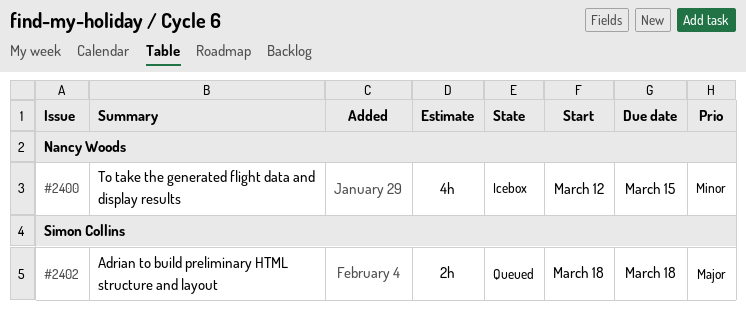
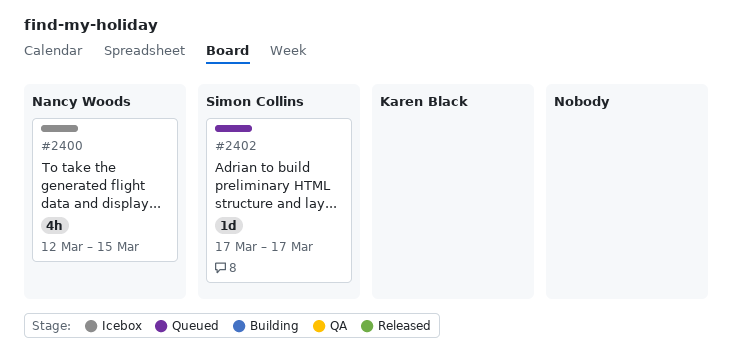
#2402, estimate: 2h -> 1d
#2402, start: Mar 18 -> Mar 17
#2402, due: Mar 18 -> Mar 17

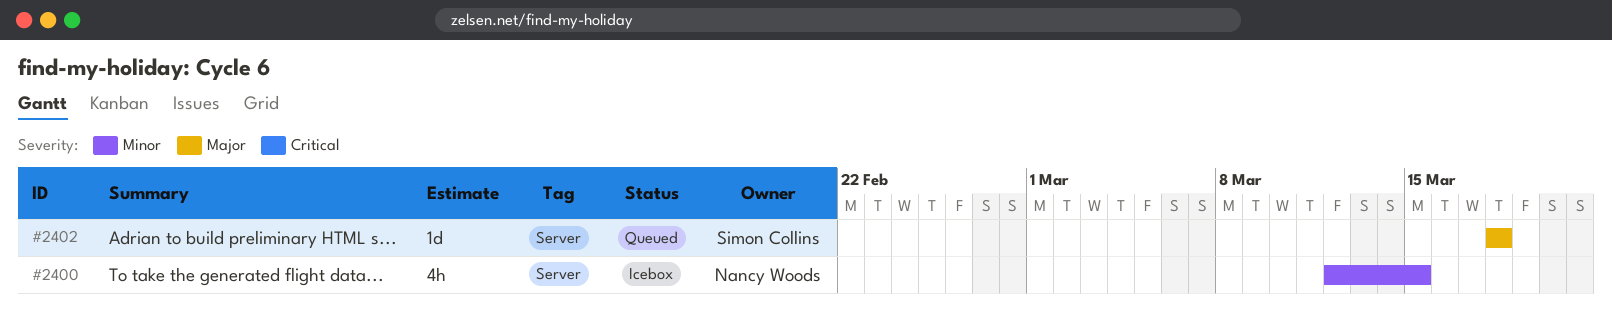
#2402, start: Mar 17 -> Mar 18
#2402, due: Mar 17 -> Mar 18

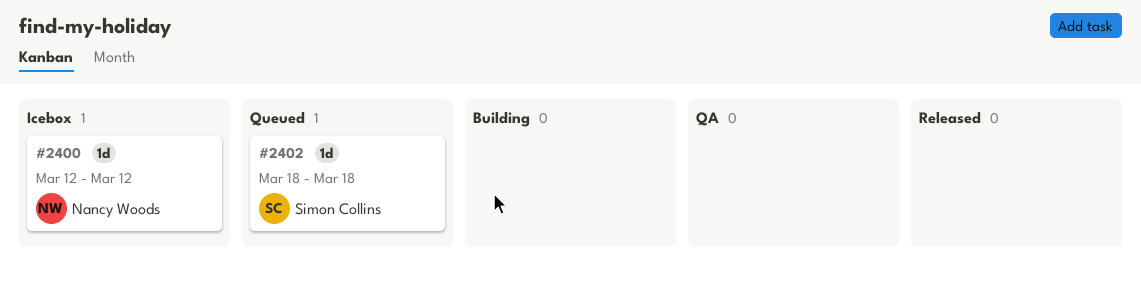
#2400, estimate: 4h -> 1d
#2400, due: Mar 15 -> Mar 12

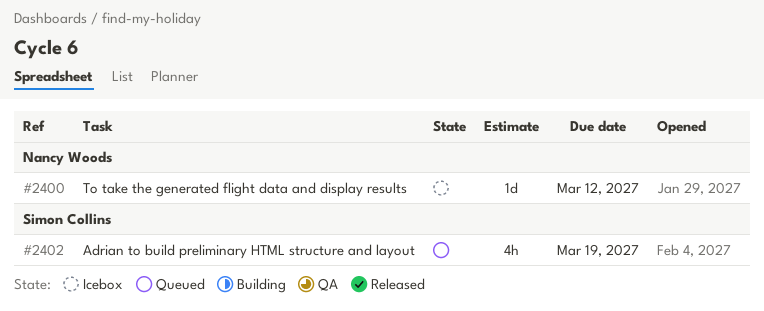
#2402, estimate: 1d -> 4h
#2402, due: Mar 18 -> Mar 19

